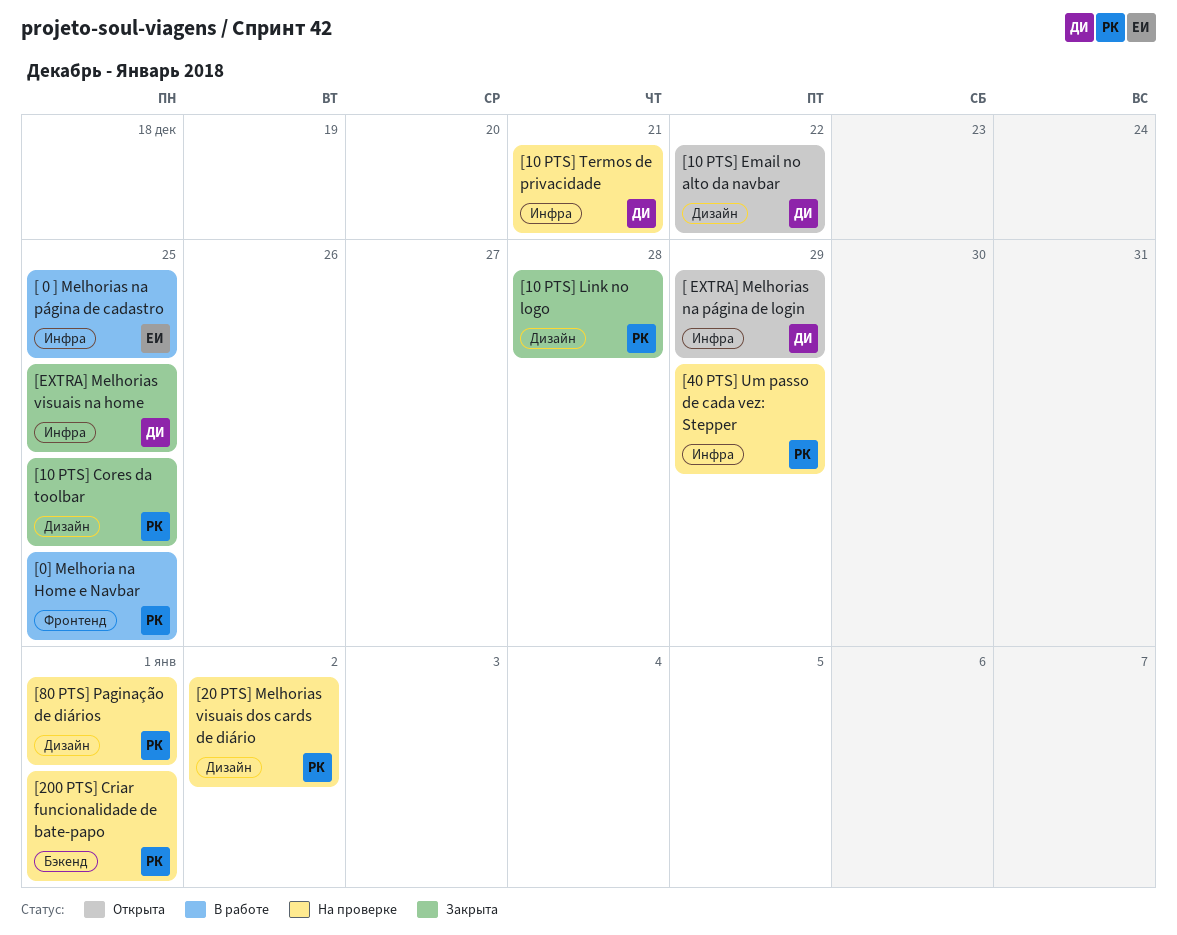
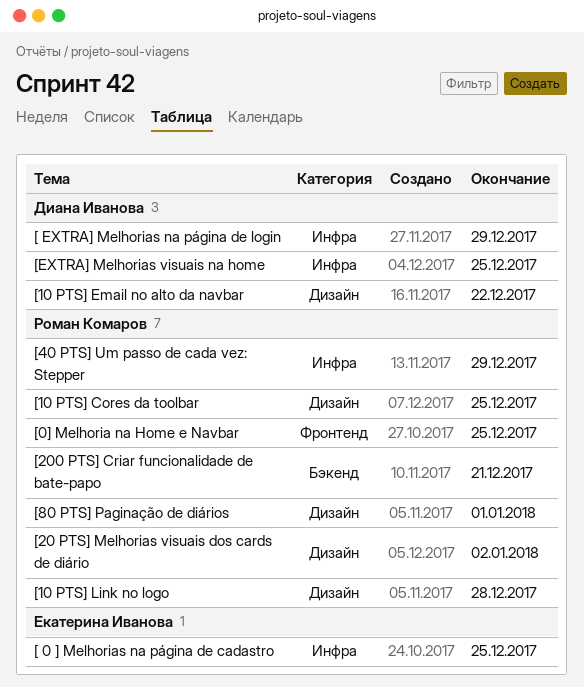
[10 PTS] Termos de privacidade: present -> none
[200 PTS] Criar funcionalidade de bate-papo, due: Jan 1 -> Dec 21

